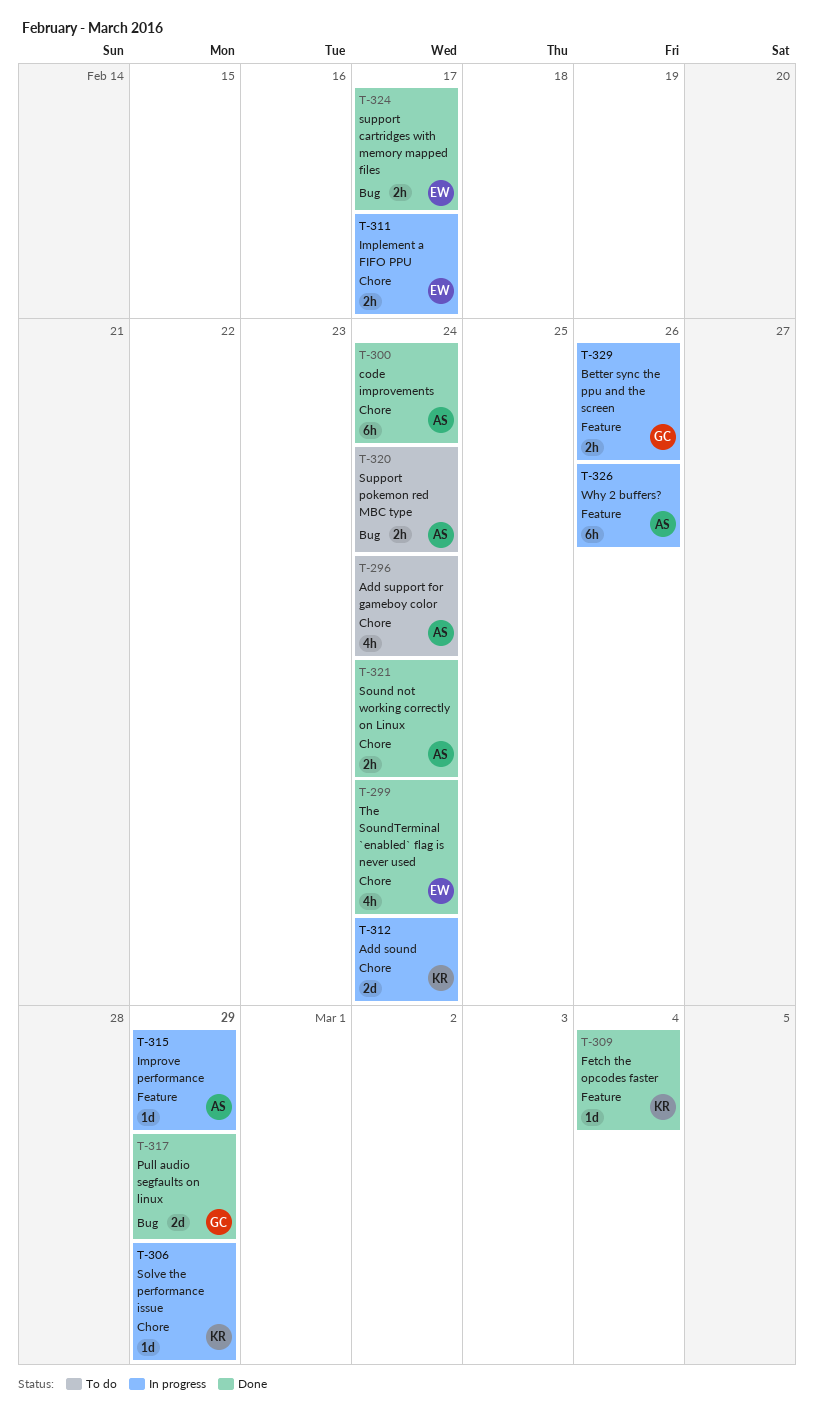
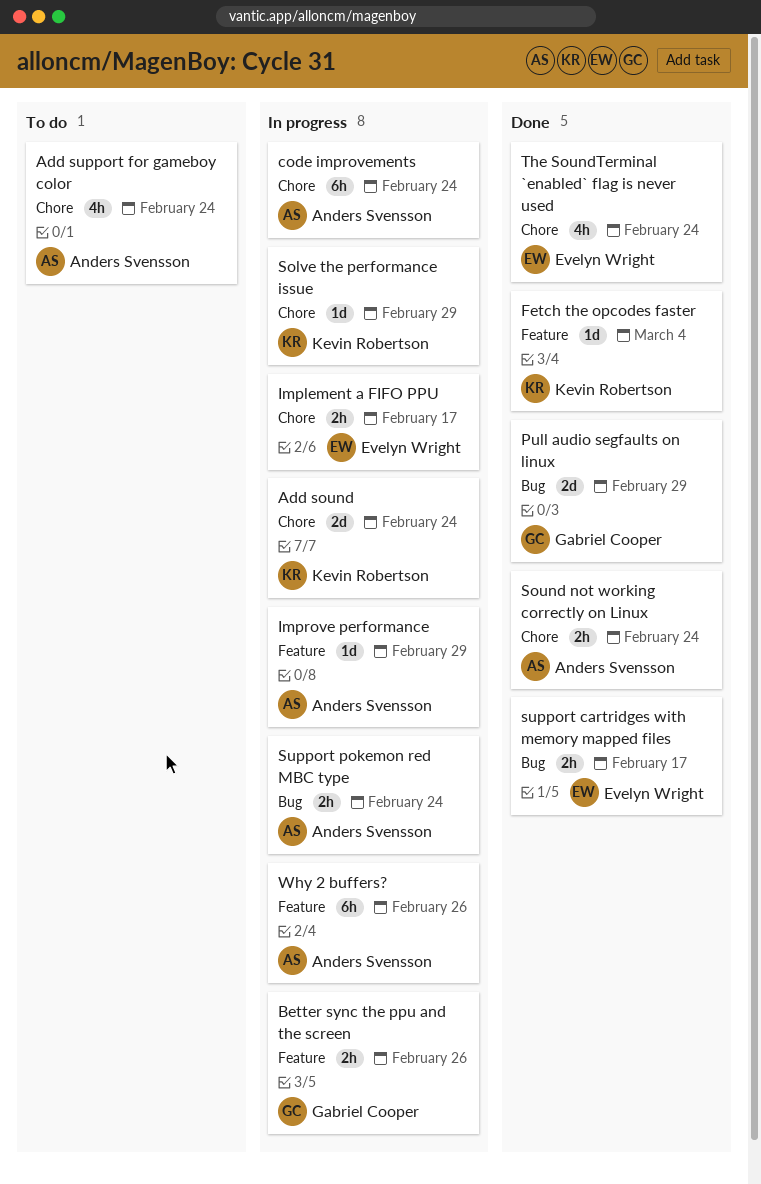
code improvements, status: Done -> In progress
Support pokemon red MBC type, status: To do -> In progress

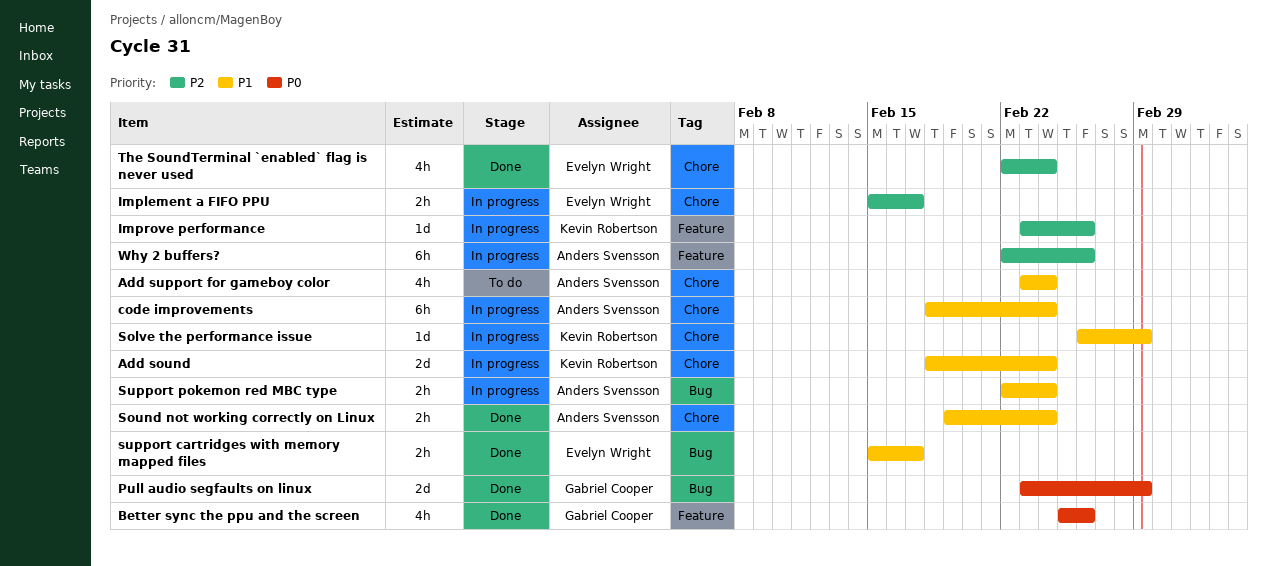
Better sync the ppu and the screen, status: In progress -> Done
Better sync the ppu and the screen, estimate: 2h -> 4h
Fetch the opcodes faster: present -> none
Improve performance, owner: Anders Svensson -> Kevin Robertson
Improve performance, due: Feb 29 -> Feb 26

